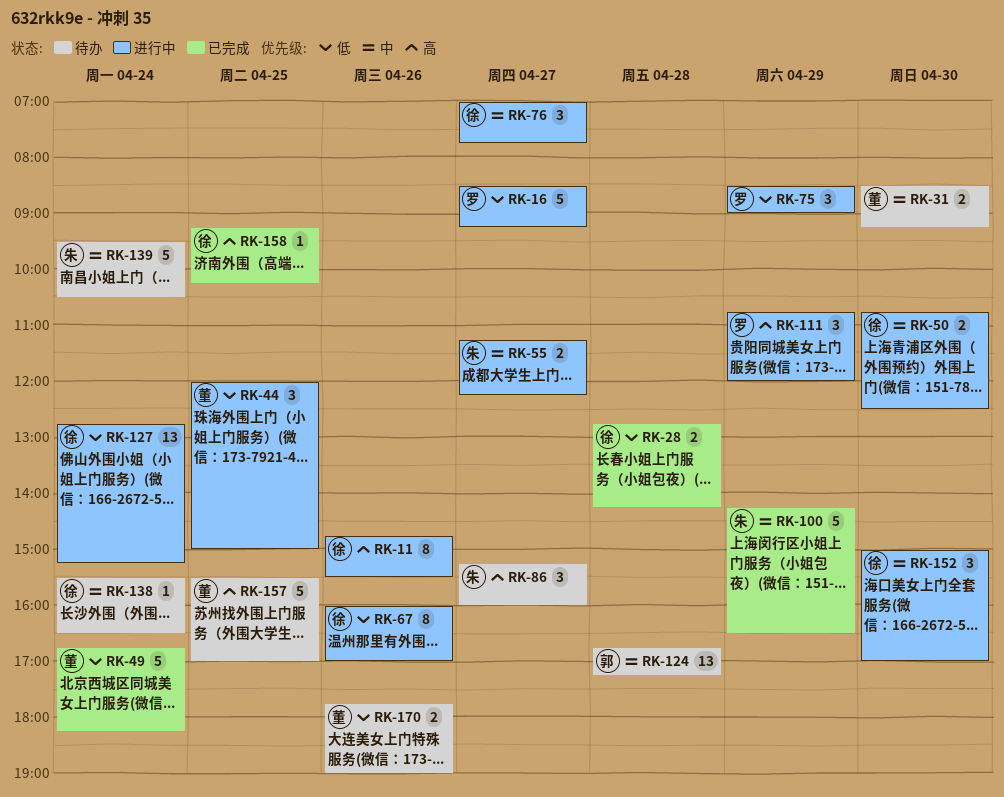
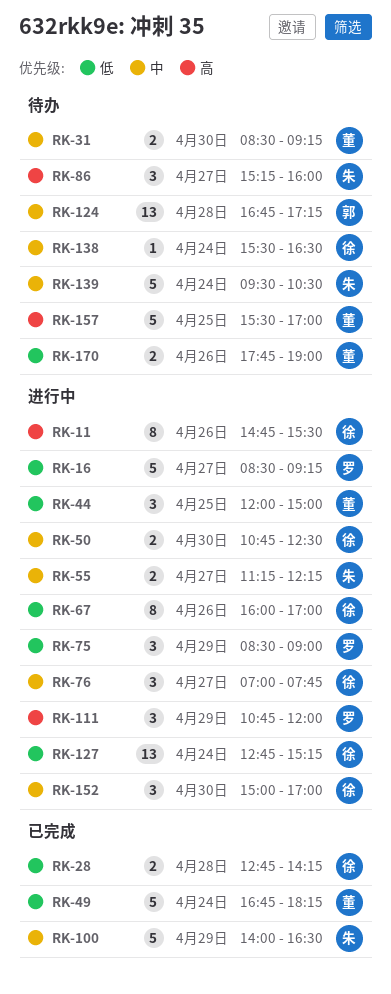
RK-100, begins: 14:15 -> 14:00
RK-158: present -> none

